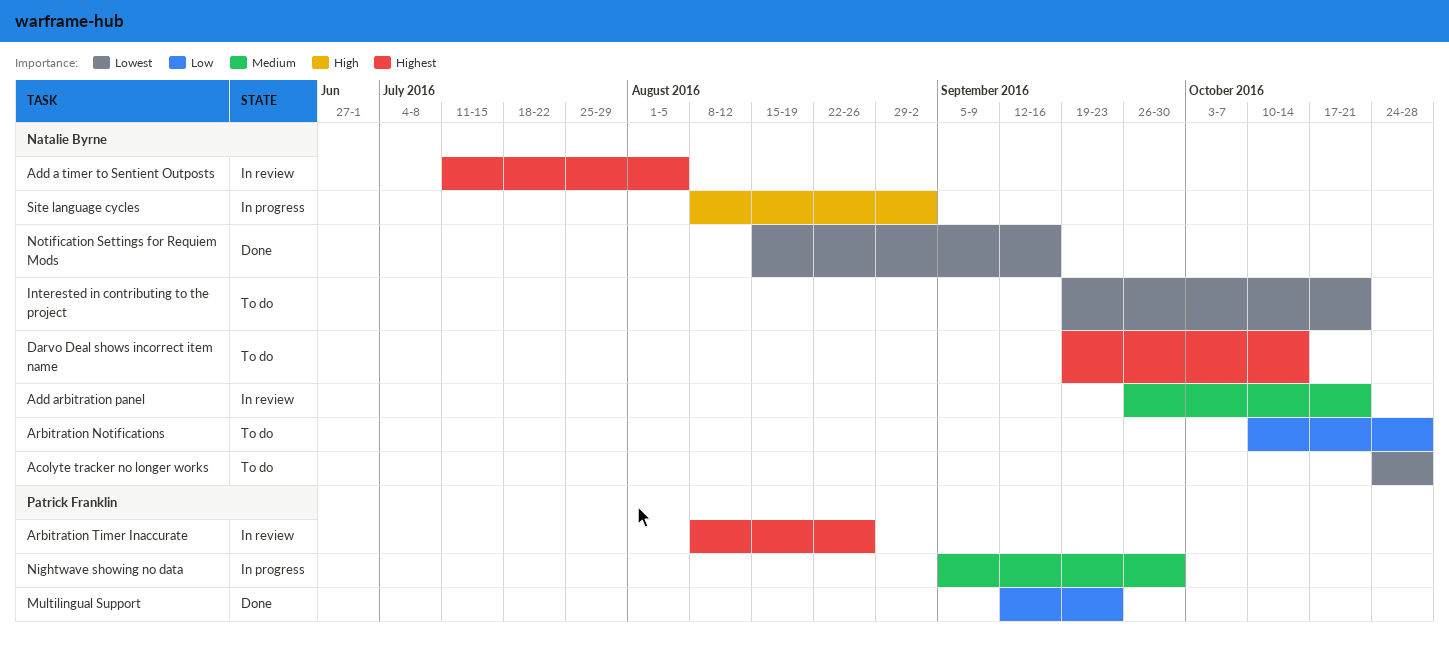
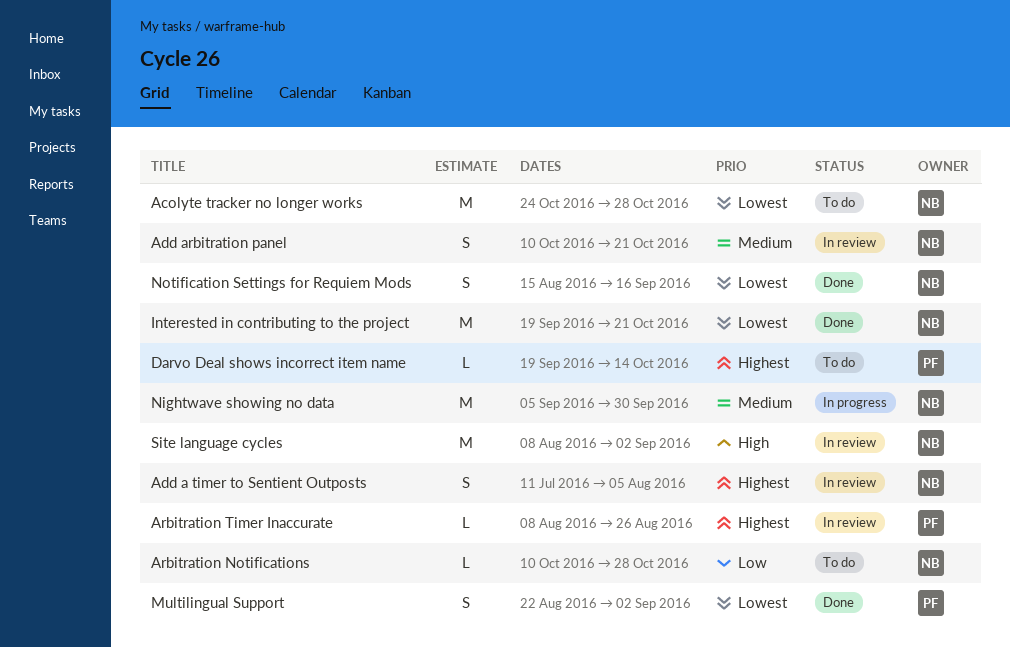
Add arbitration panel, start: Sep 26 -> Oct 10
Darvo Deal shows incorrect item name, owner: Natalie Byrne -> Patrick Franklin
Interested in contributing to the project, status: To do -> Done
Multilingual Support, priority: Low -> Lowest
Multilingual Support, start: Sep 12 -> Aug 22
Multilingual Support, due: Sep 23 -> Sep 2
Nightwave showing no data, owner: Patrick Franklin -> Natalie Byrne
Site language cycles, status: In progress -> In review

